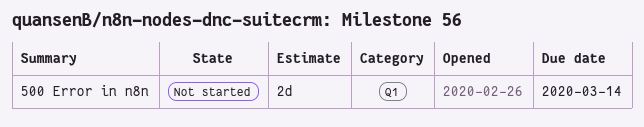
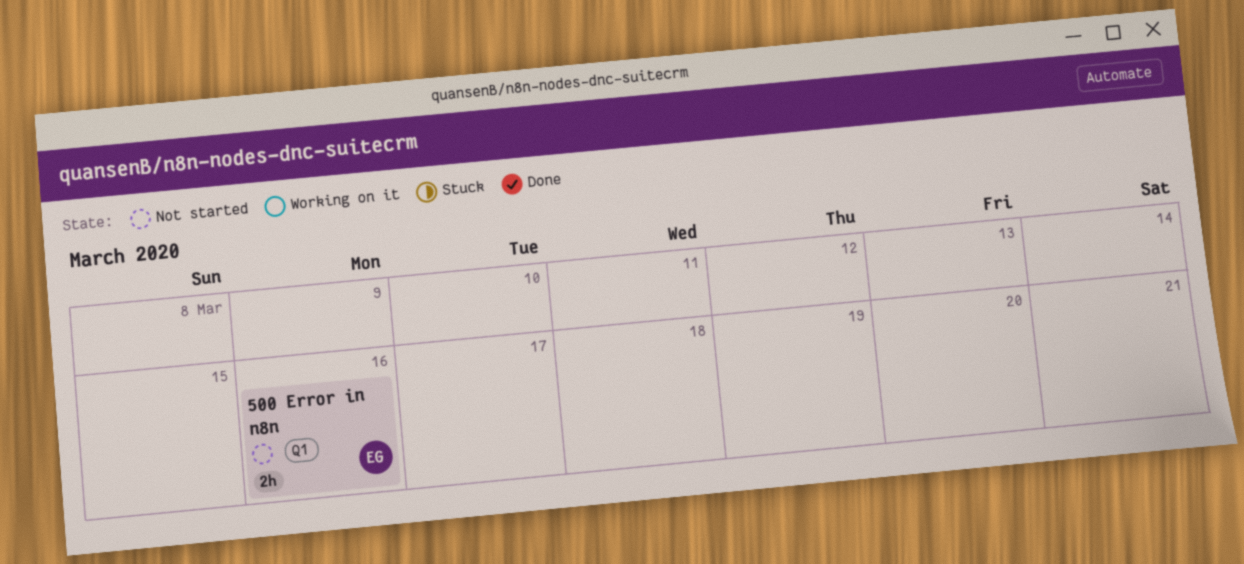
500 Error in n8n, estimate: 2d -> 2h
500 Error in n8n, due: Mar 14 -> Mar 16

